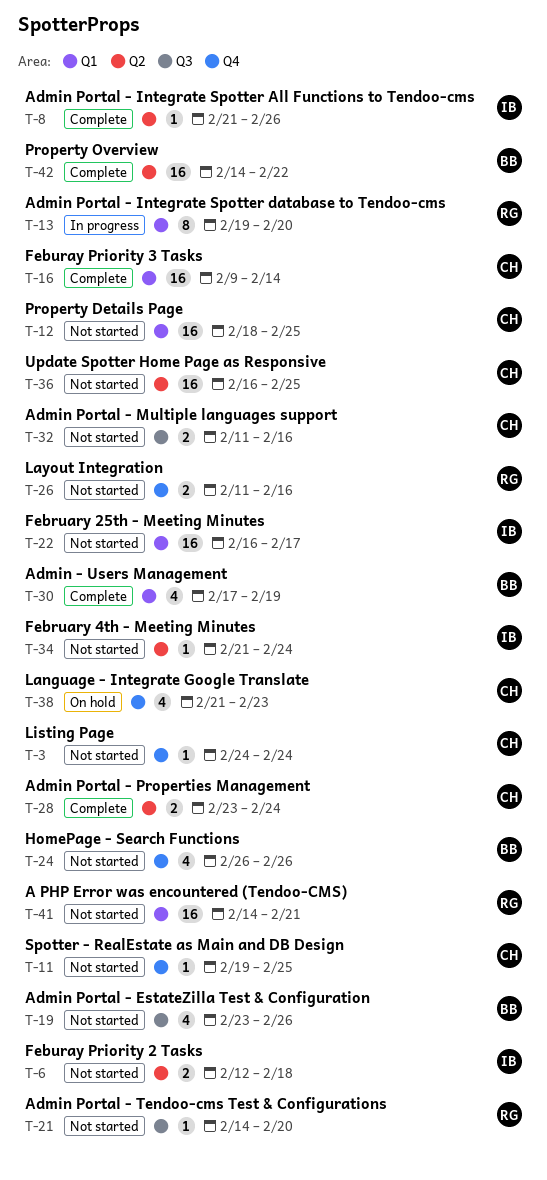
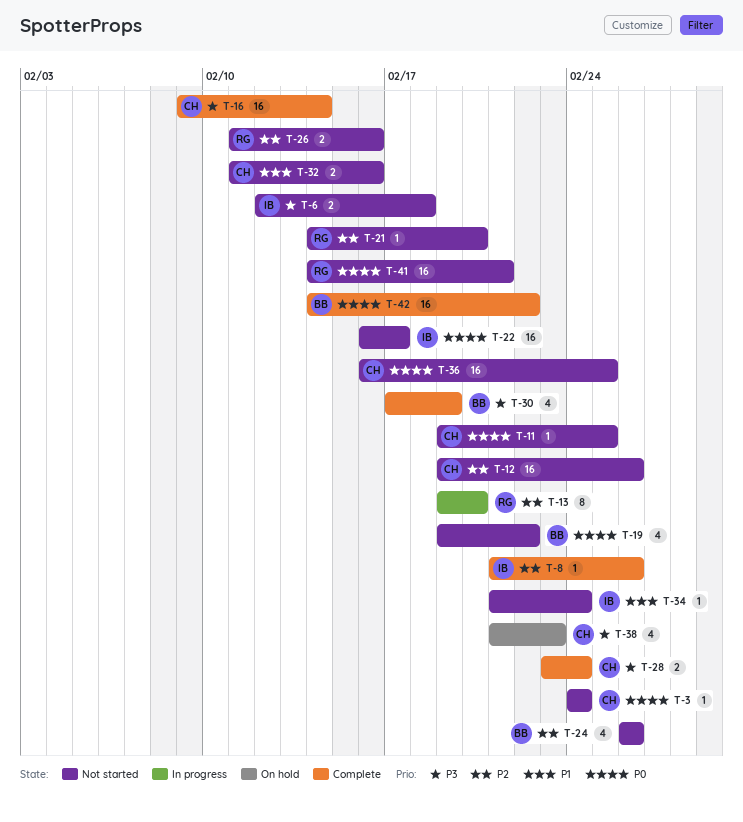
T-12, start: Feb 18 -> Feb 19
T-12, due: Feb 25 -> Feb 26
T-19, start: Feb 23 -> Feb 19
T-19, due: Feb 26 -> Feb 22

